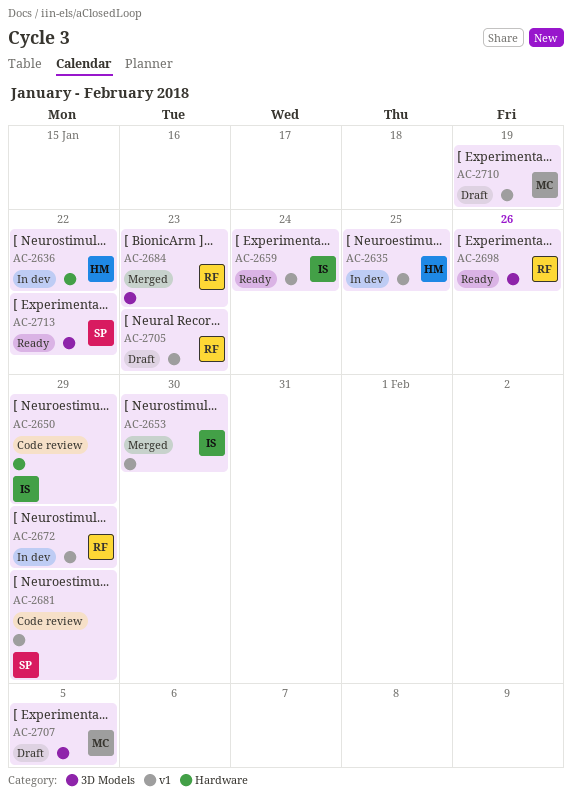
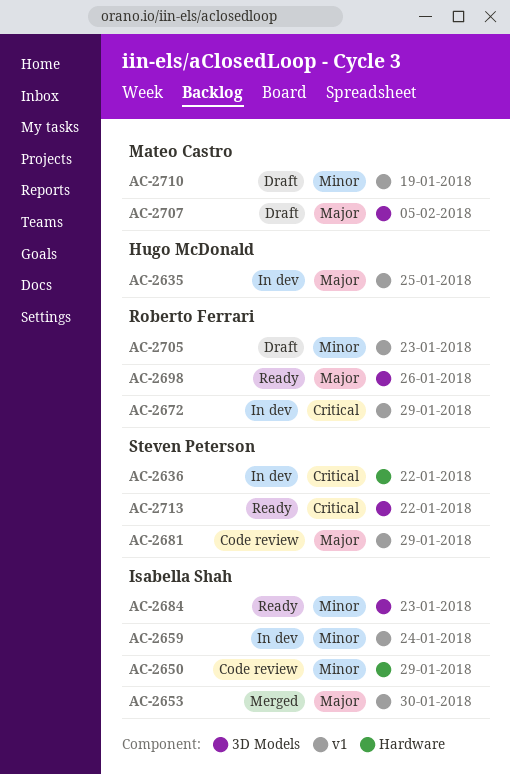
AC-2636, owner: Hugo McDonald -> Steven Peterson
AC-2659, status: Ready -> In dev
AC-2684, status: Merged -> Ready
AC-2684, owner: Roberto Ferrari -> Isabella Shah

